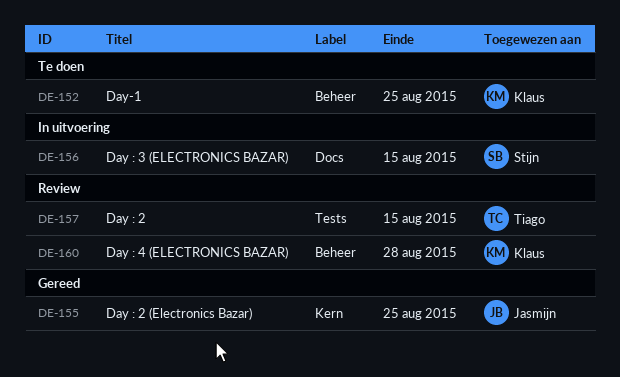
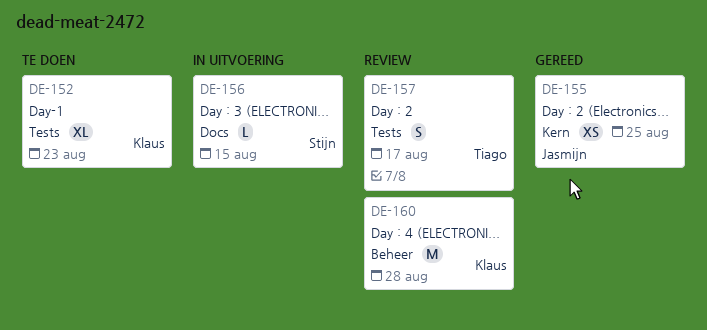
DE-152, label: Beheer -> Tests
DE-152, due: Aug 25 -> Aug 23
DE-157, due: Aug 15 -> Aug 17

